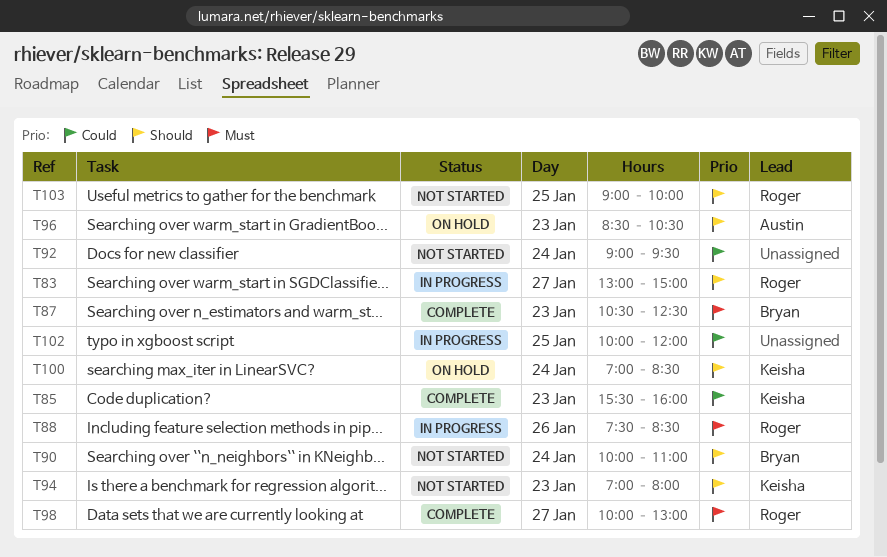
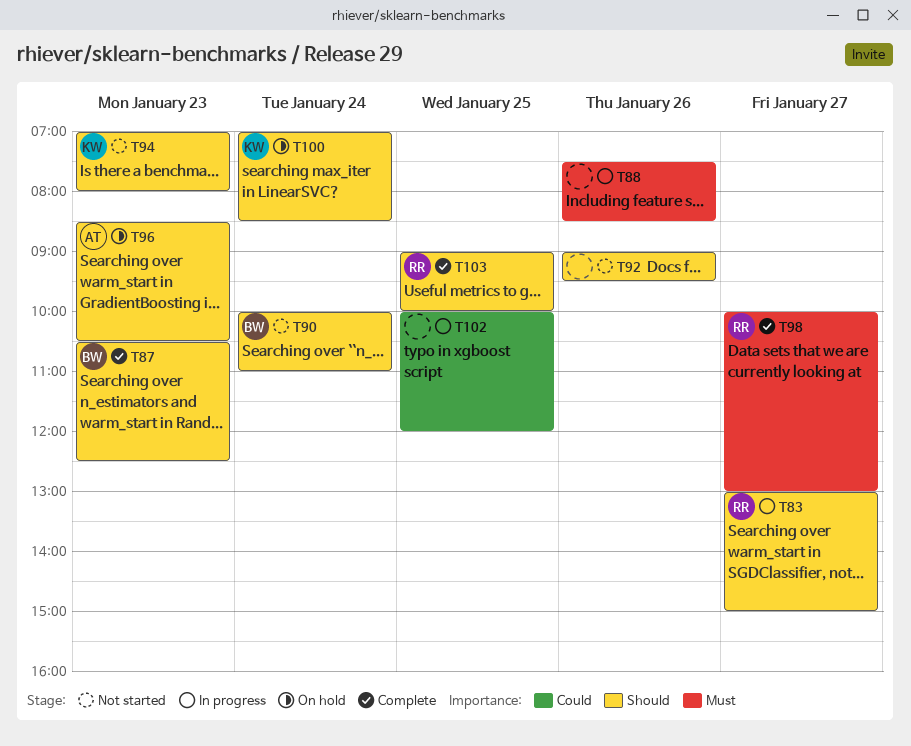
T85: present -> none
T87, priority: Must -> Should
T88, owner: Roger -> none
T92, priority: Could -> Should
T92, day: Jan 24 -> Jan 26
T103, status: Not started -> Complete

